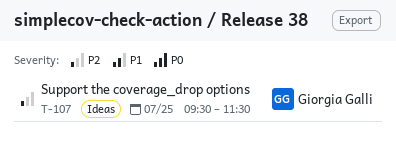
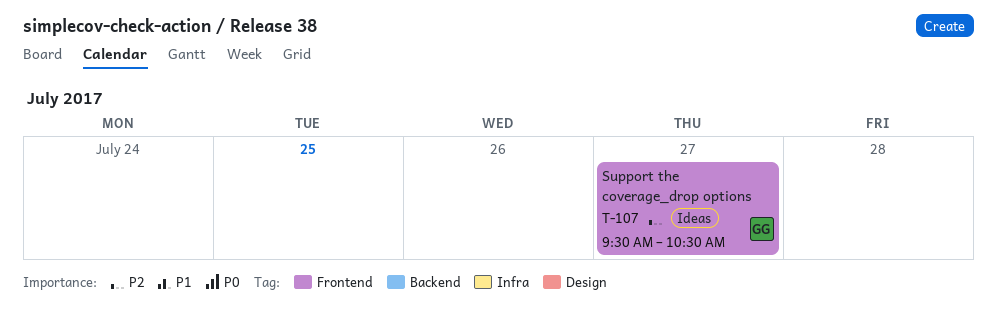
T-107, day: Jul 25 -> Jul 27
T-107, ends: 11:30 -> 10:30

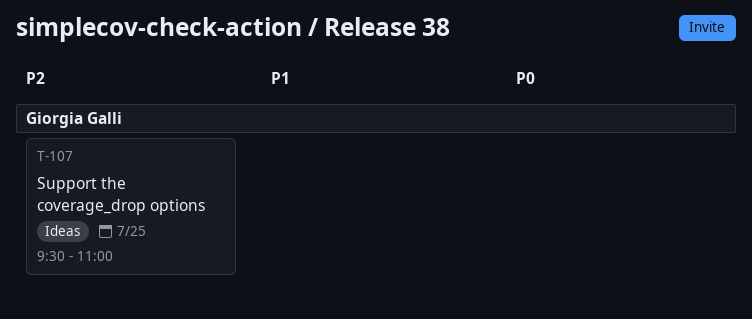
T-107, day: Jul 27 -> Jul 25
T-107, ends: 10:30 -> 11:00

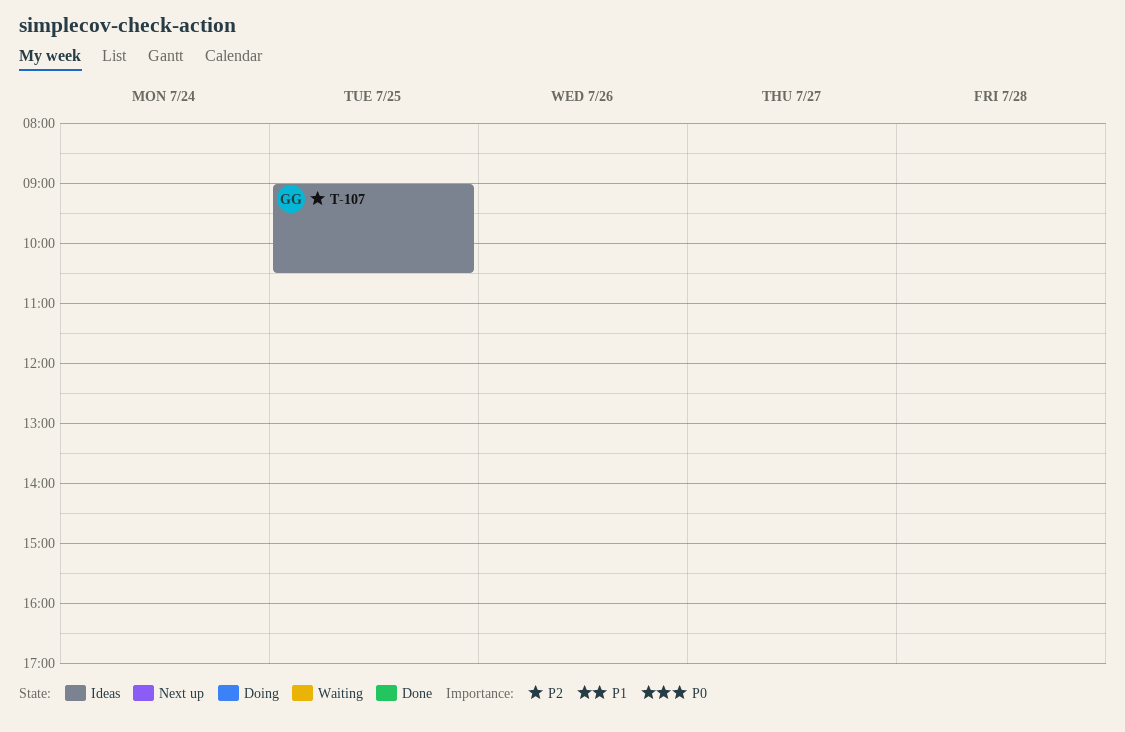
T-107, begins: 09:30 -> 09:00
T-107, ends: 11:00 -> 10:30

